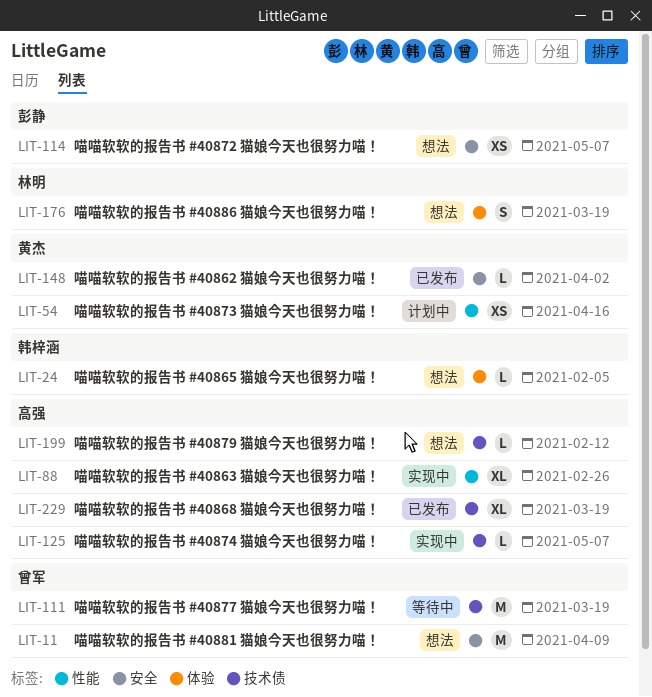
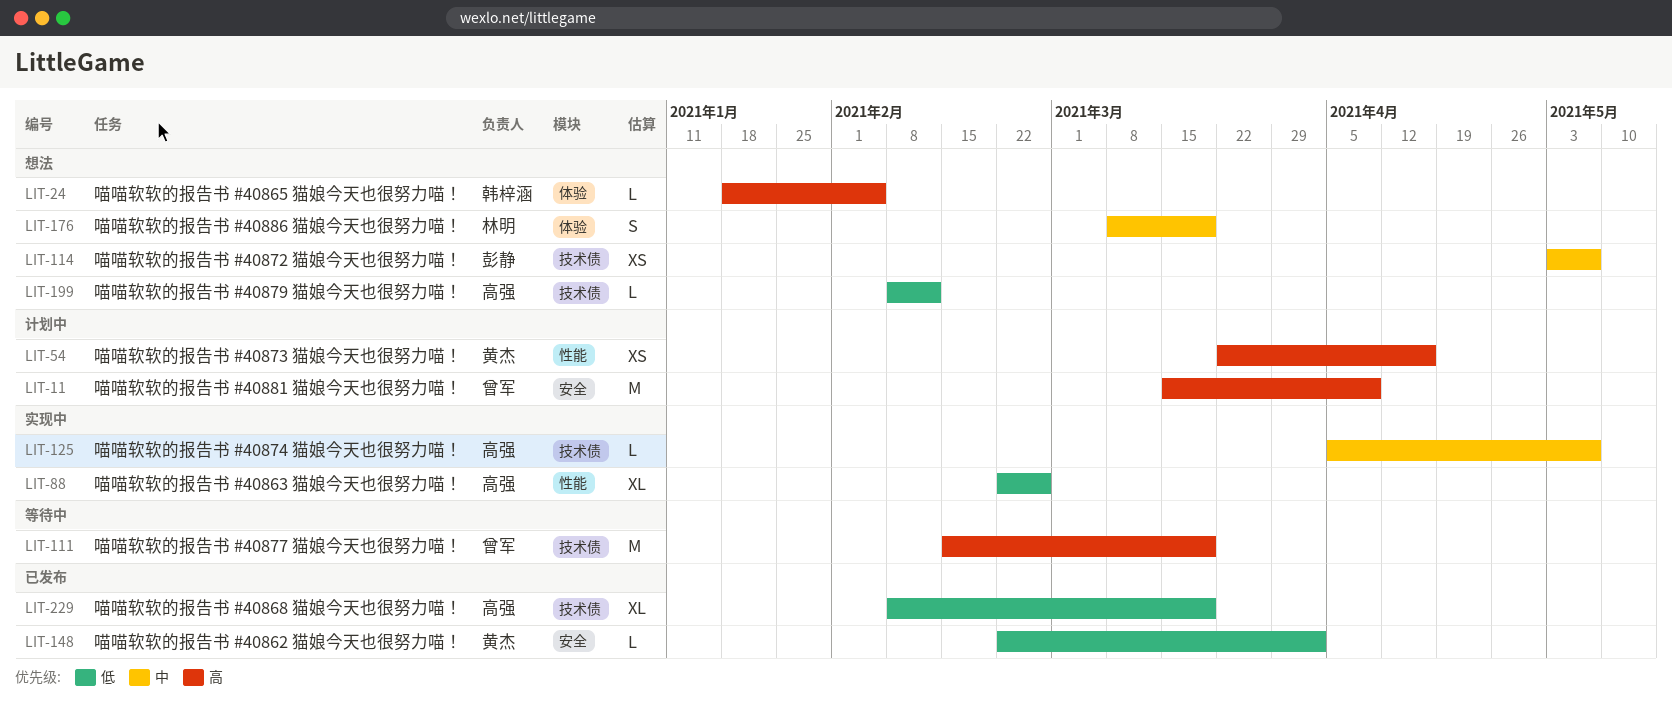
LIT-11, status: 想法 -> 计划中
LIT-114, label: 安全 -> 技术债

